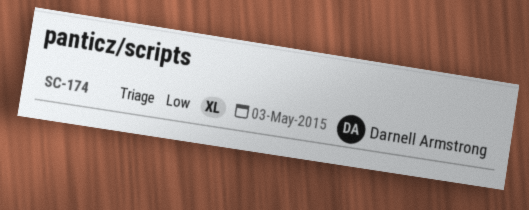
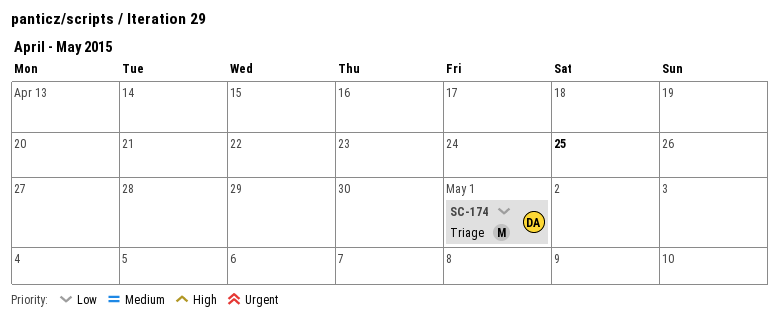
SC-174, estimate: XL -> M
SC-174, due: May 3 -> May 1

